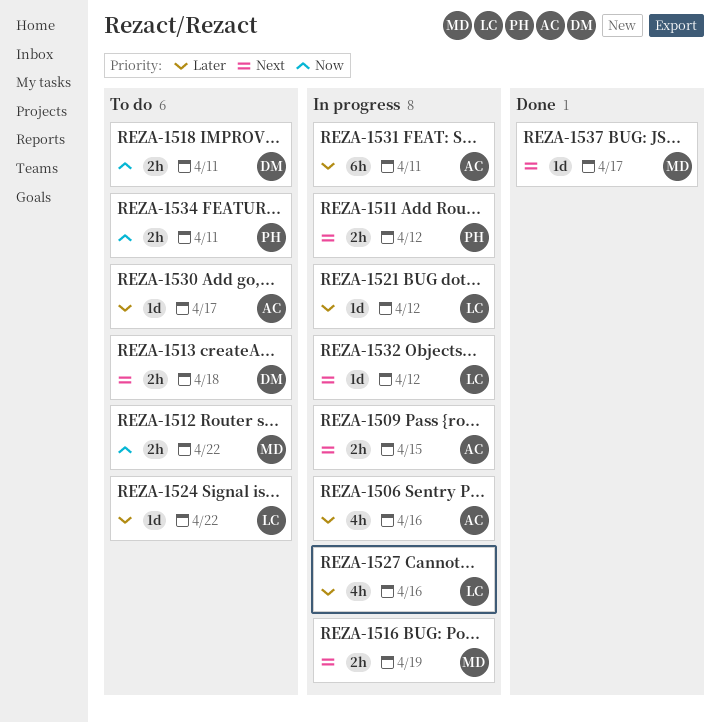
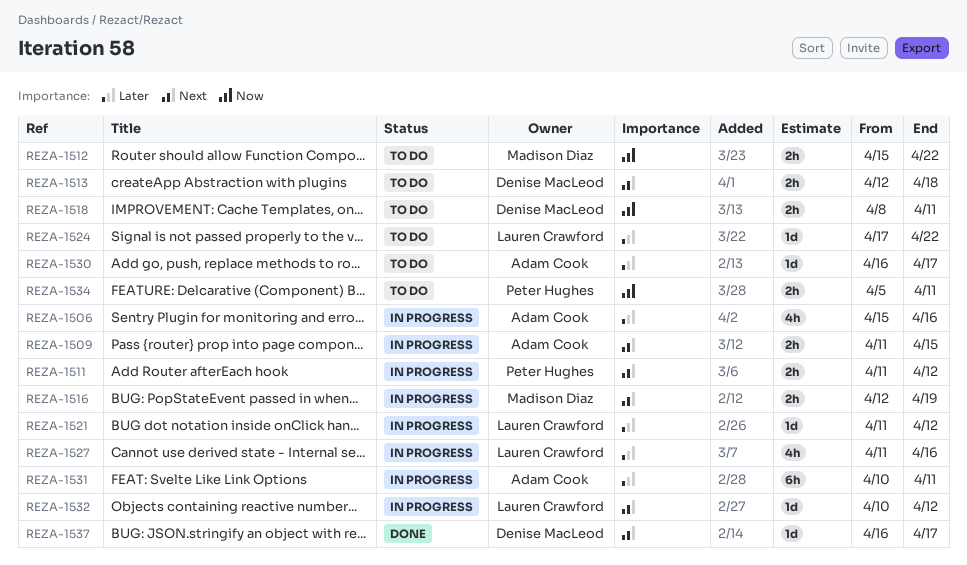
REZA-1537, owner: Madison Diaz -> Denise MacLeod

